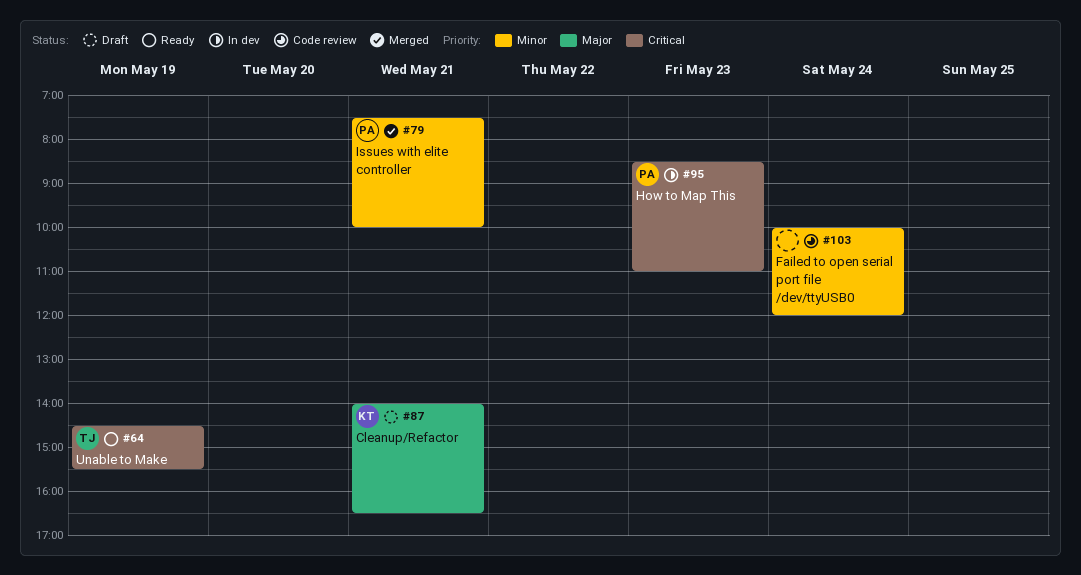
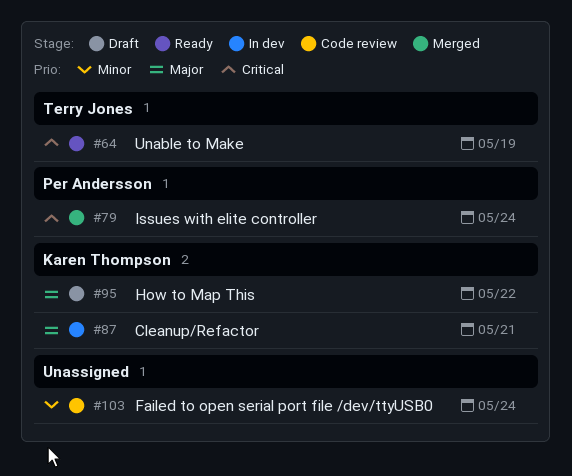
#79, priority: Minor -> Critical
#79, day: May 21 -> May 24
#87, status: Draft -> In dev
#95, status: In dev -> Draft
#95, owner: Per Andersson -> Karen Thompson
#95, priority: Critical -> Major
#95, day: May 23 -> May 22

